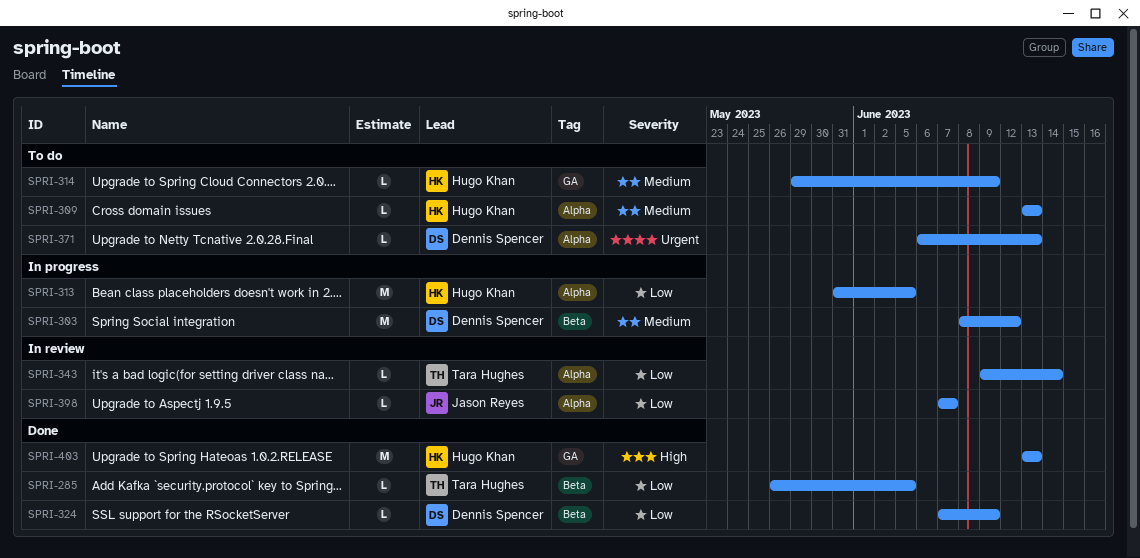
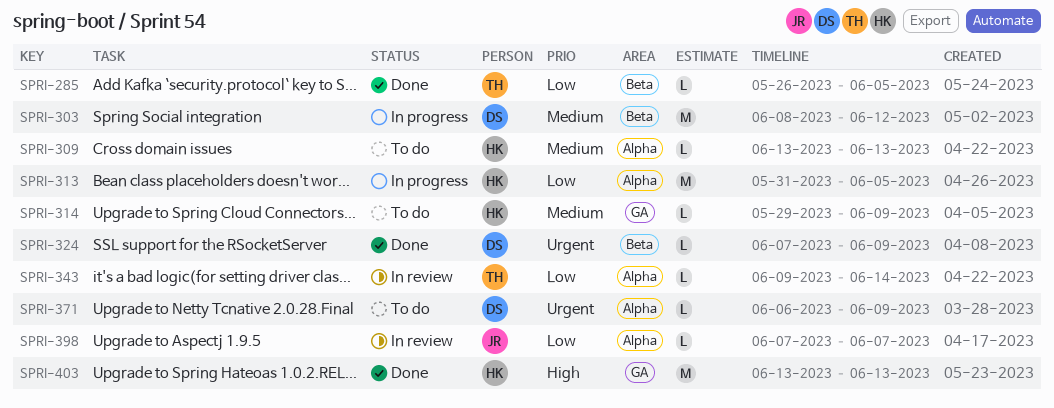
SPRI-324, priority: Low -> Urgent
SPRI-371, due: Jun 13 -> Jun 9

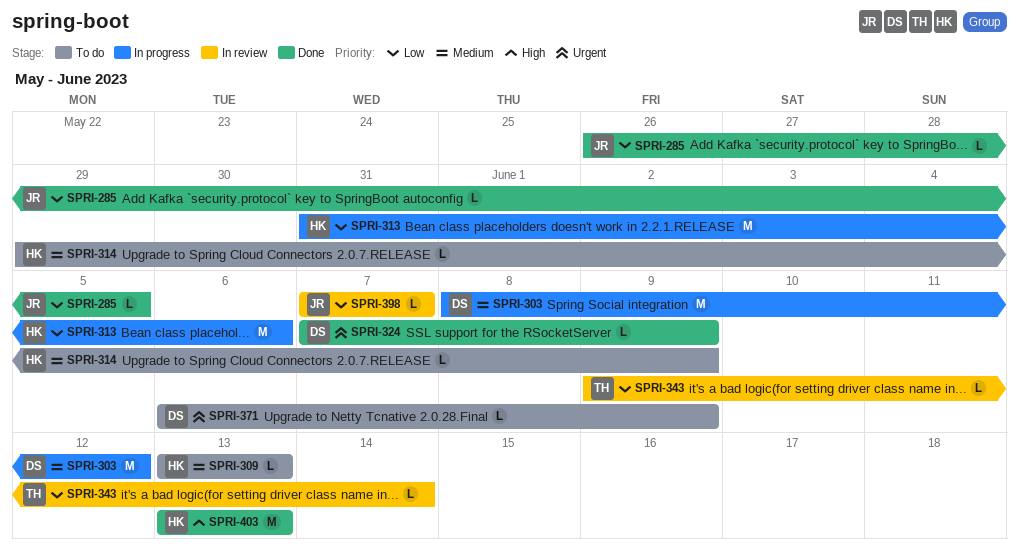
SPRI-285, owner: TH -> JR
SPRI-313, due: Jun 5 -> Jun 6

